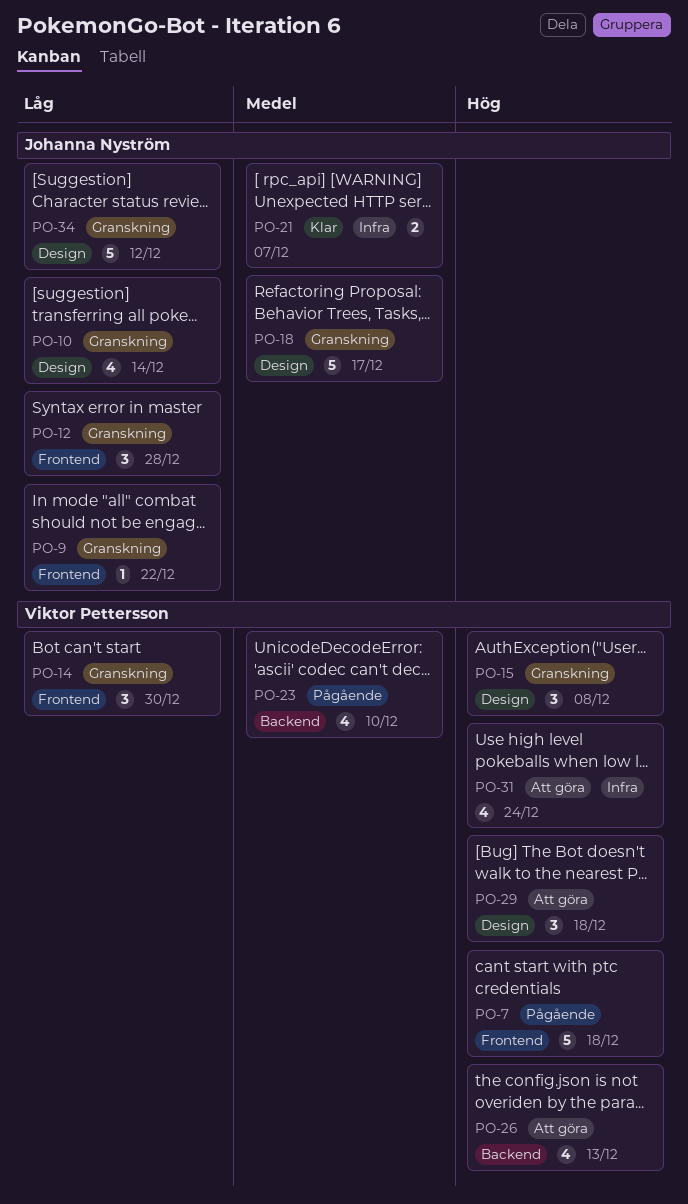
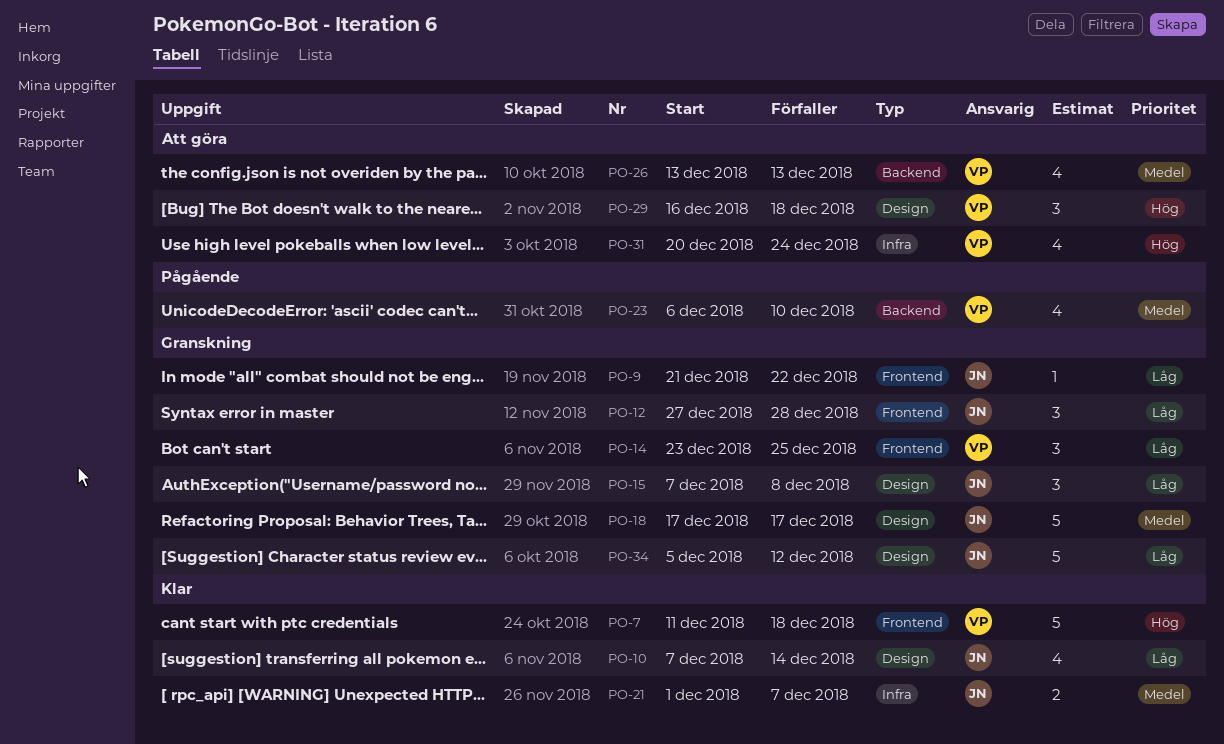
PO-7, status: Pågående -> Klar
PO-10, status: Granskning -> Klar
PO-14, due: Dec 30 -> Dec 25
PO-15, owner: Viktor Pettersson -> Johanna Nyström
PO-15, priority: Hög -> Låg
PO-26, priority: Hög -> Medel

